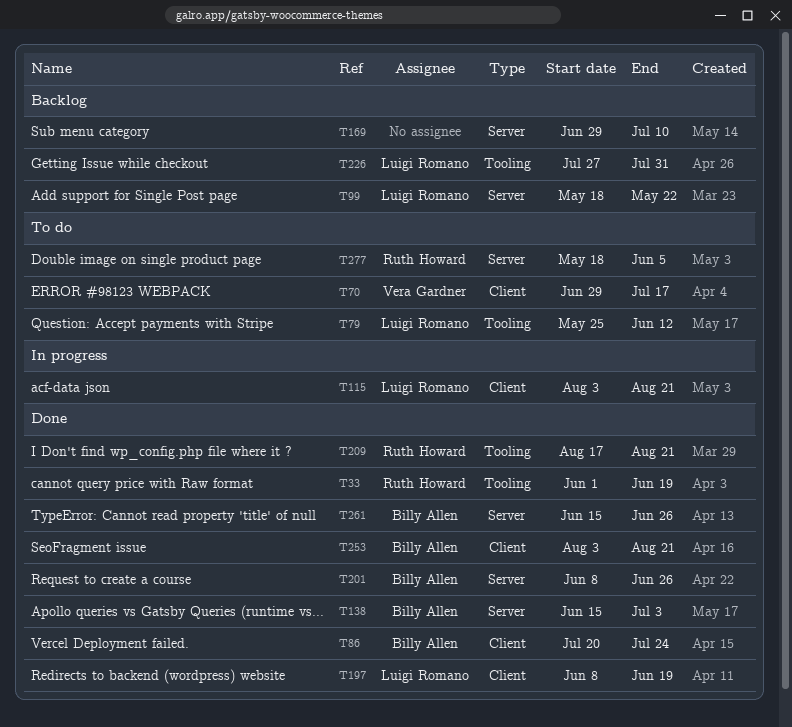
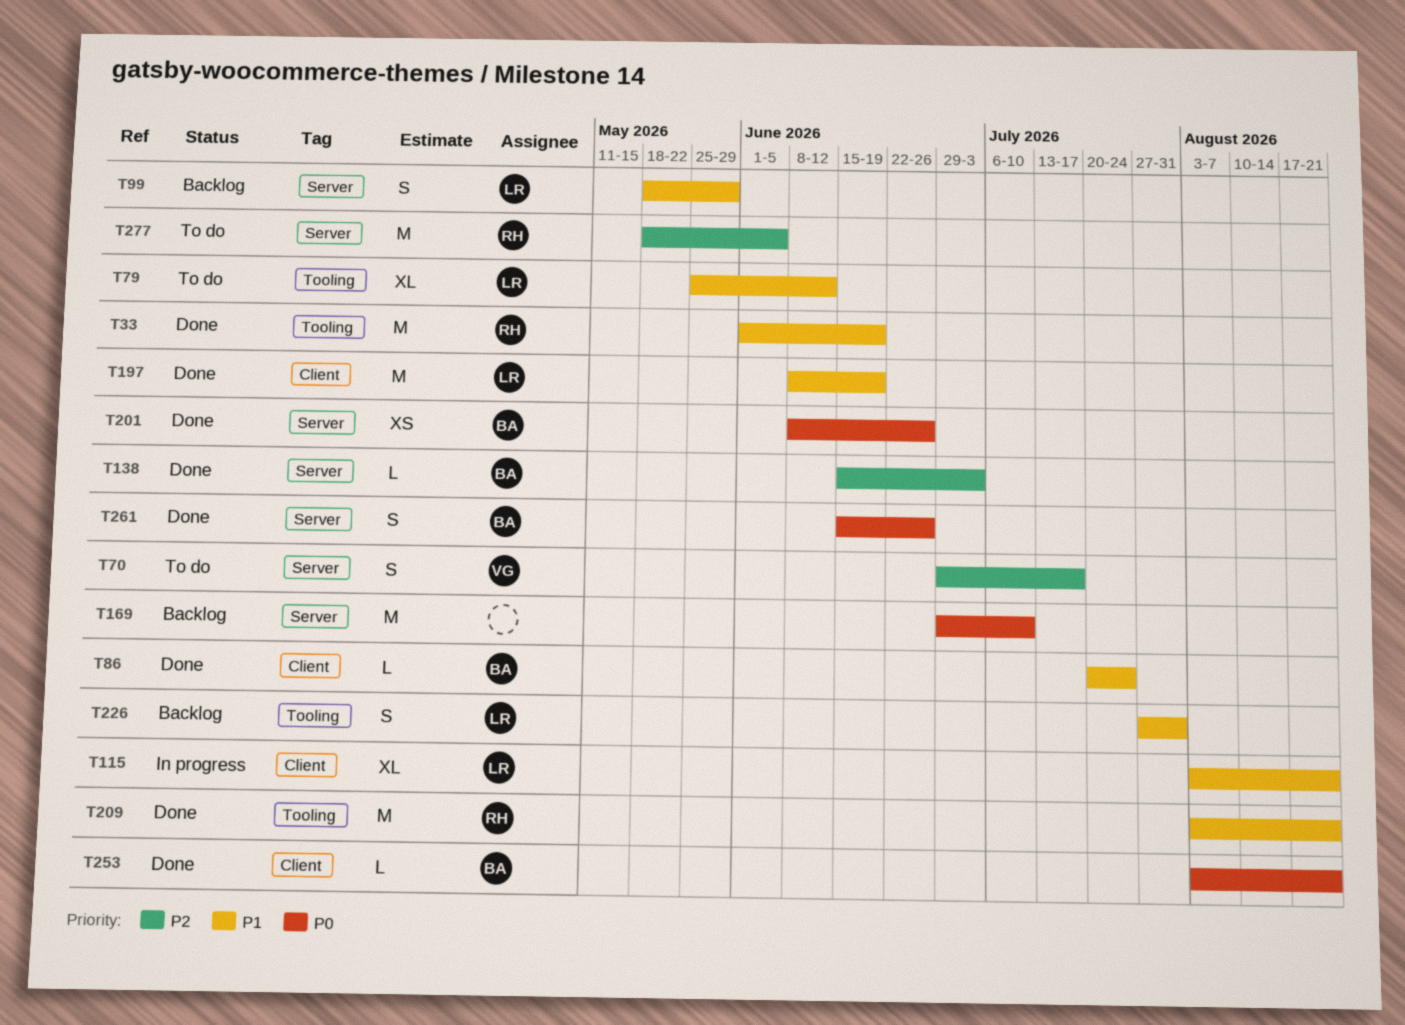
T70, label: Client -> Server
T99, due: May 22 -> May 29
T209, start: Aug 17 -> Aug 3

